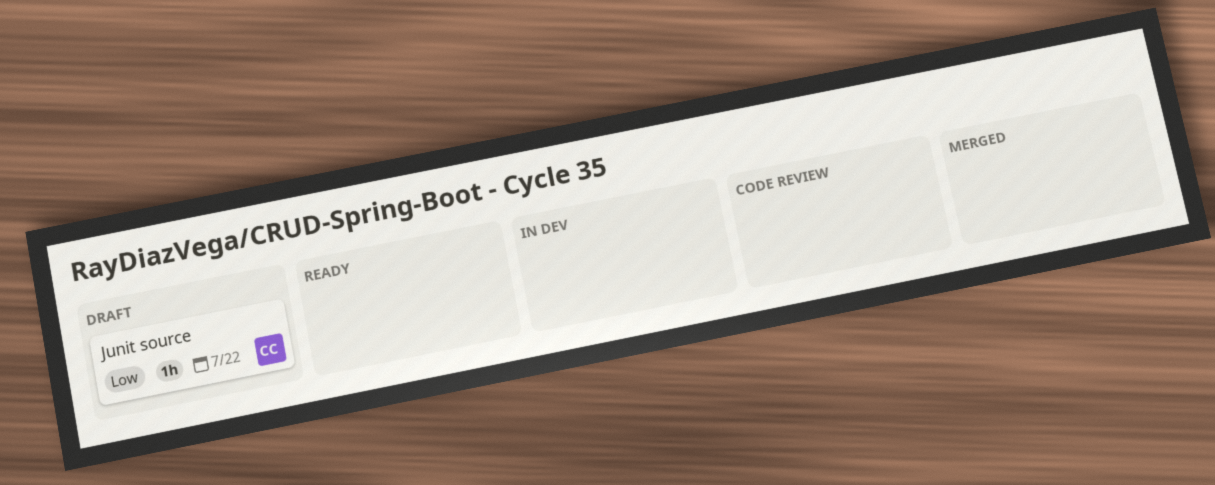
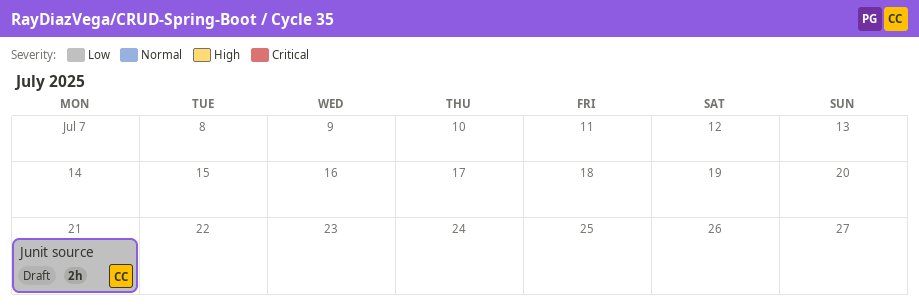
Junit source, estimate: 1h -> 2h
Junit source, due: Jul 22 -> Jul 21

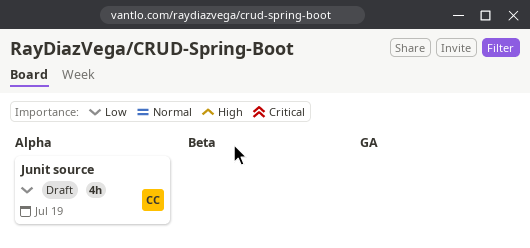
Junit source, estimate: 2h -> 4h
Junit source, due: Jul 21 -> Jul 19

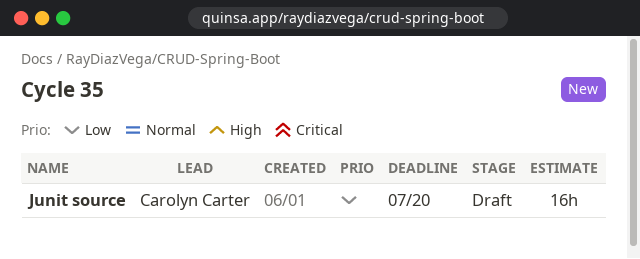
Junit source, estimate: 4h -> 16h
Junit source, due: Jul 19 -> Jul 20

